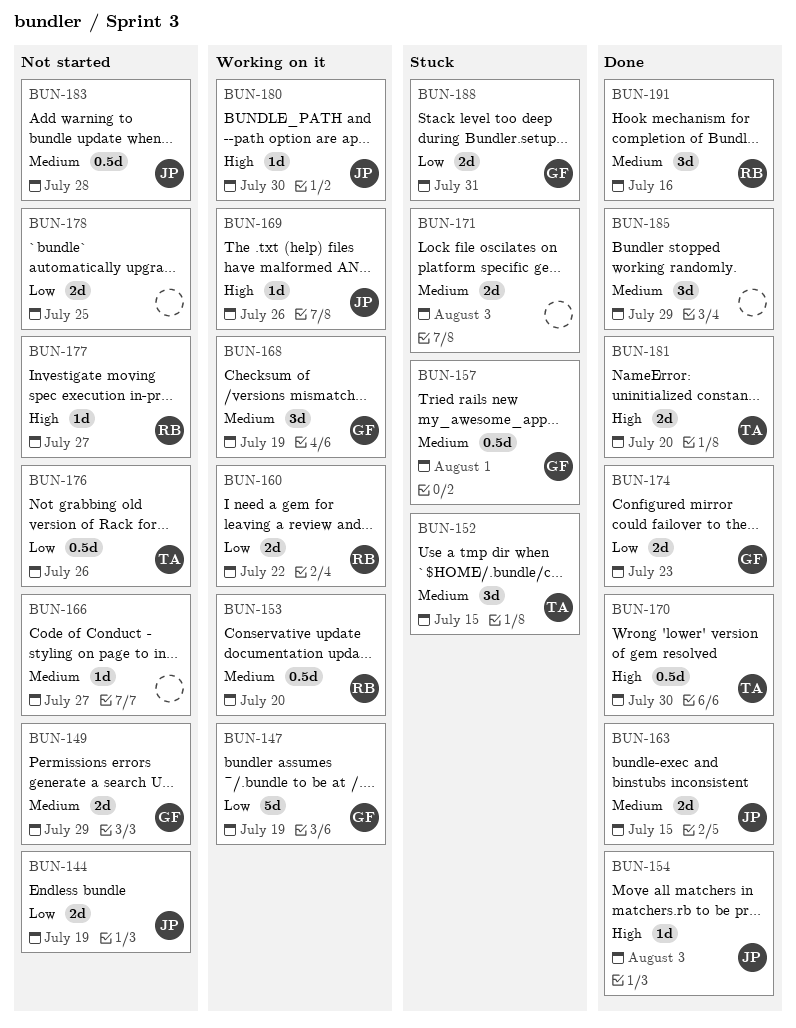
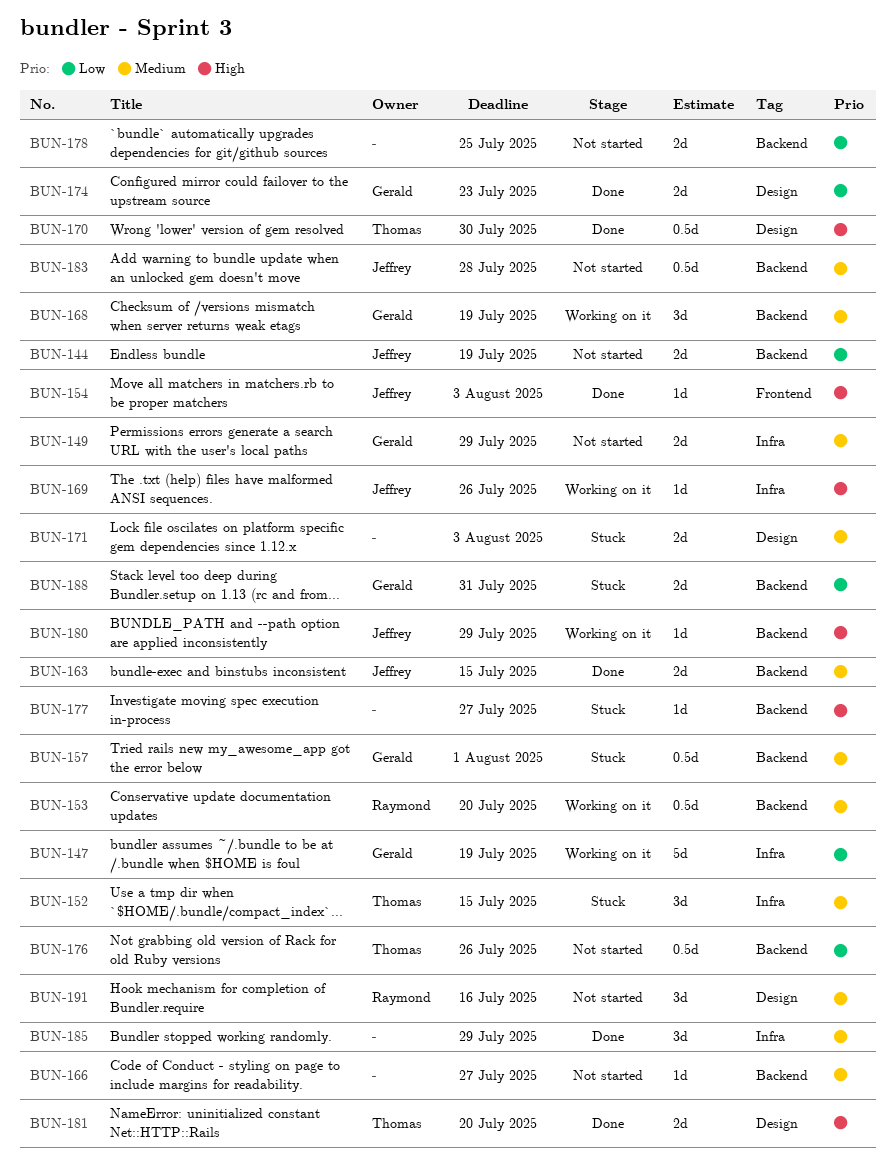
BUN-160: present -> none
BUN-177, status: Not started -> Stuck
BUN-177, owner: Raymond -> none
BUN-180, due: Jul 30 -> Jul 29
BUN-191, status: Done -> Not started

